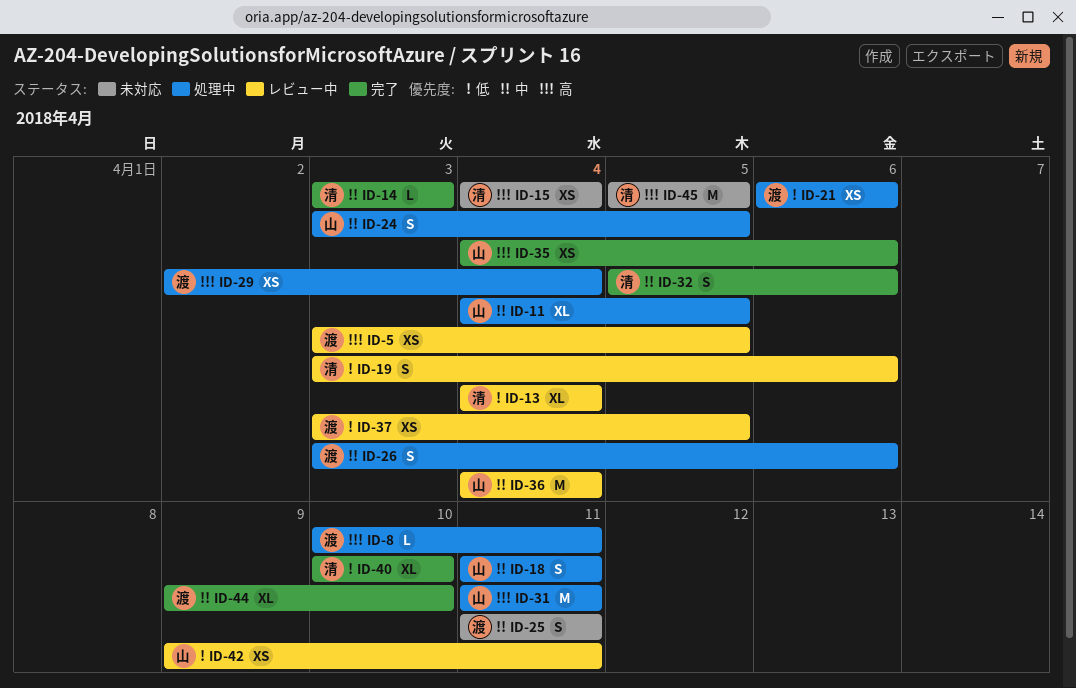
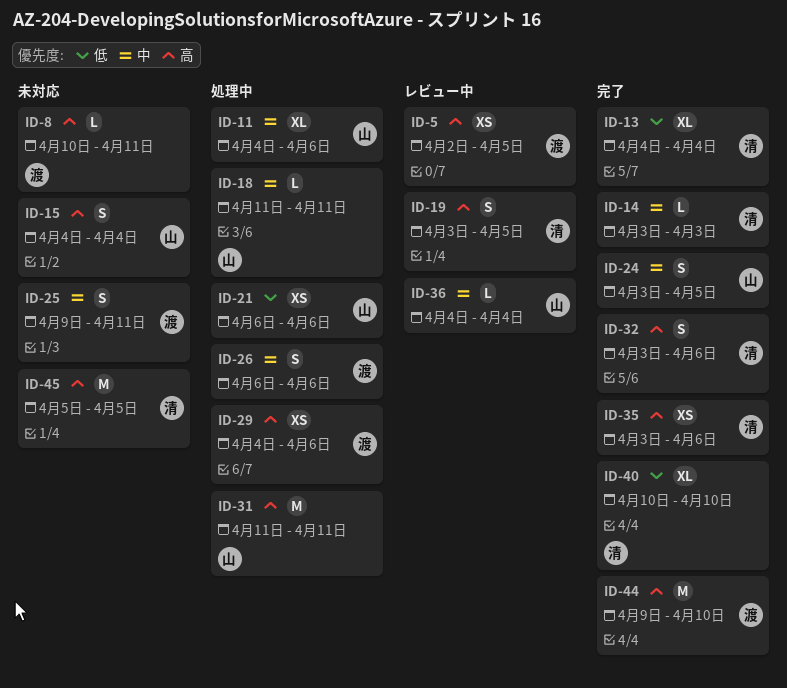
ID-5, start: Apr 3 -> Apr 2
ID-8, status: 処理中 -> 未対応
ID-11, due: Apr 5 -> Apr 6
ID-13, status: レビュー中 -> 完了
ID-15, owner: 清 -> 山
ID-15, estimate: XS -> S
ID-18, estimate: S -> L
ID-19, priority: 低 -> 高
ID-19, due: Apr 6 -> Apr 5
ID-21, owner: 渡 -> 山
ID-24, status: 処理中 -> 完了
ID-25, start: Apr 11 -> Apr 9
ID-26, start: Apr 3 -> Apr 6
ID-29, start: Apr 2 -> Apr 4
ID-29, due: Apr 4 -> Apr 6
ID-32, priority: 中 -> 高
ID-32, start: Apr 5 -> Apr 3
ID-35, owner: 山 -> 清
ID-35, start: Apr 4 -> Apr 3
ID-36, estimate: M -> L
ID-37: present -> none
ID-42: present -> none
ID-44, priority: 中 -> 高
ID-44, estimate: XL -> M

